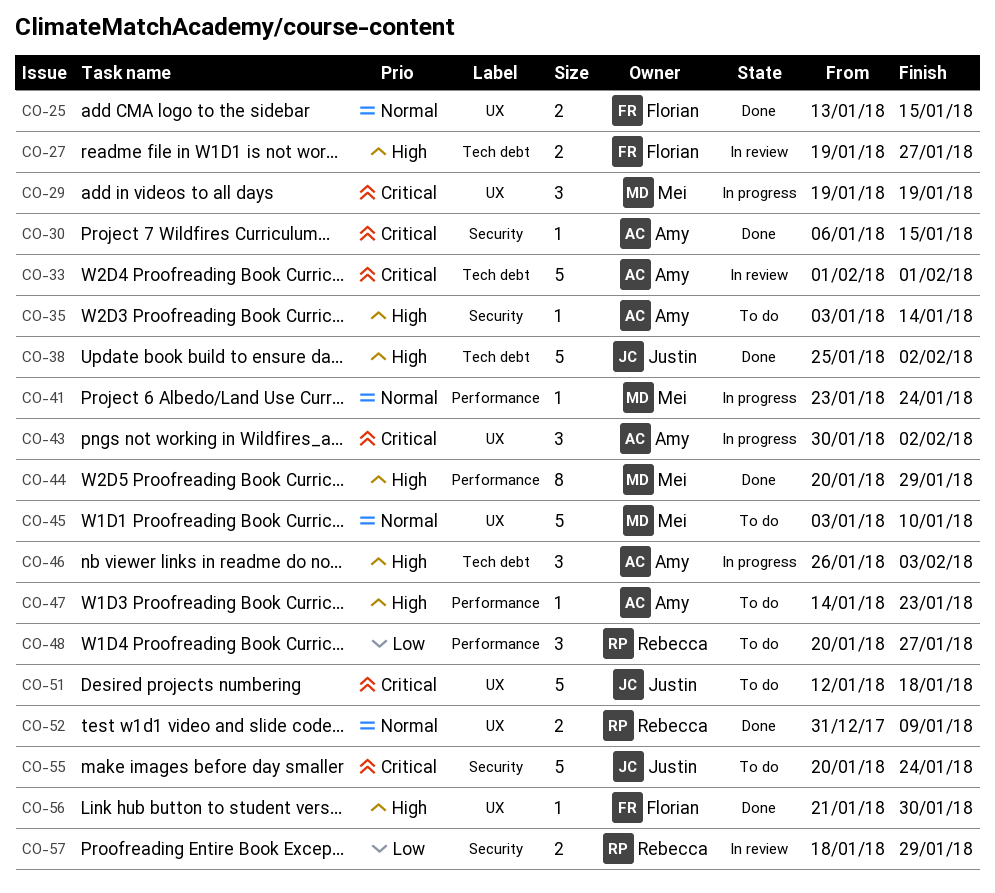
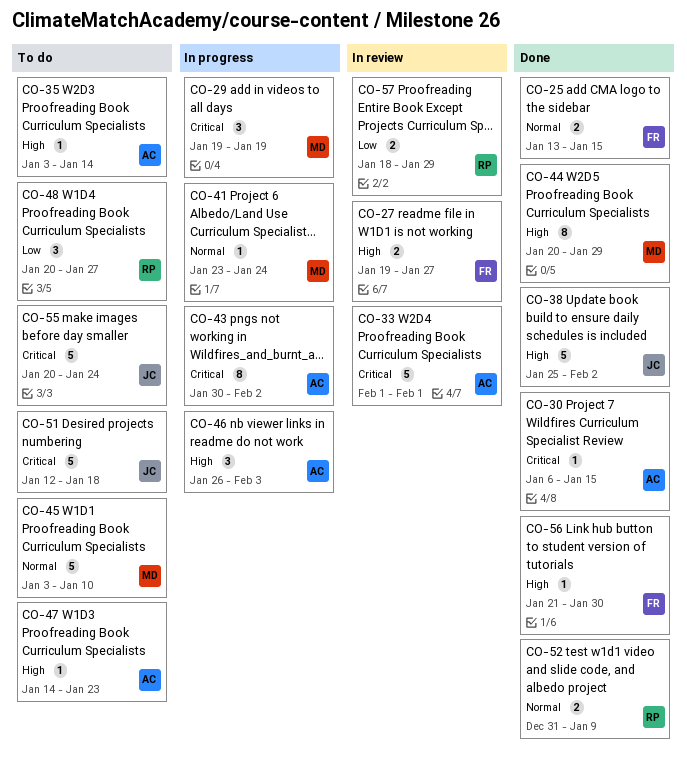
CO-43, estimate: 3 -> 8

